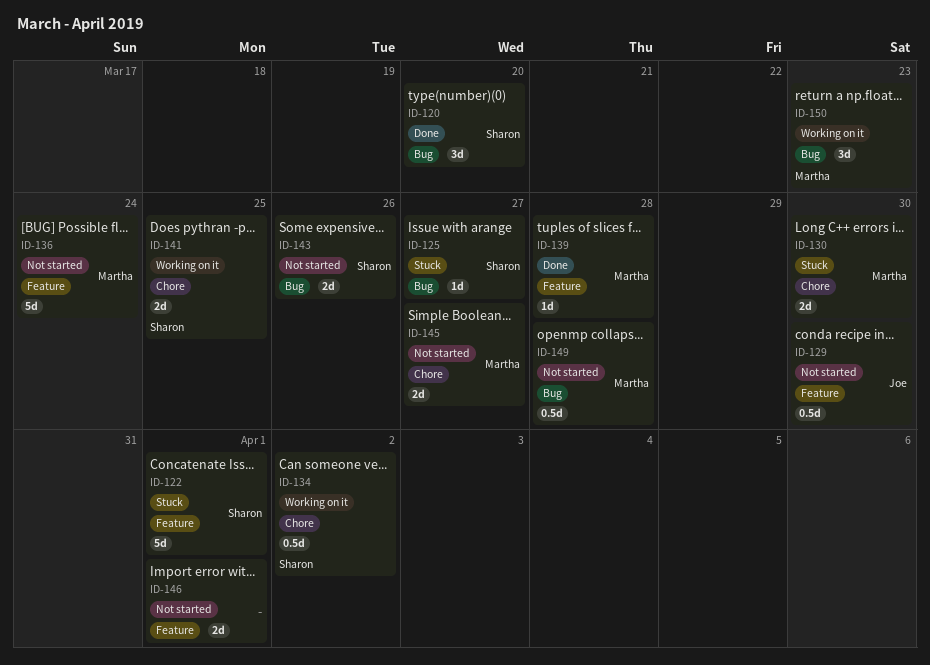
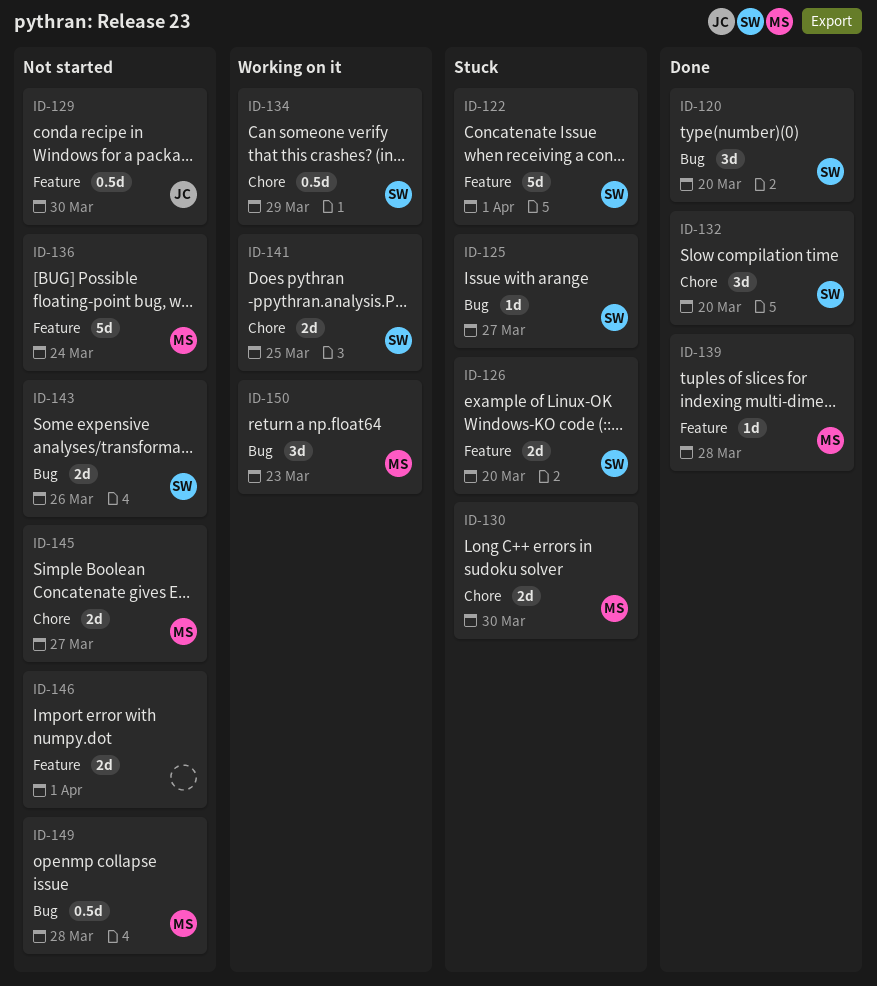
ID-126: none -> present
ID-132: none -> present
ID-134, due: Apr 2 -> Mar 29

